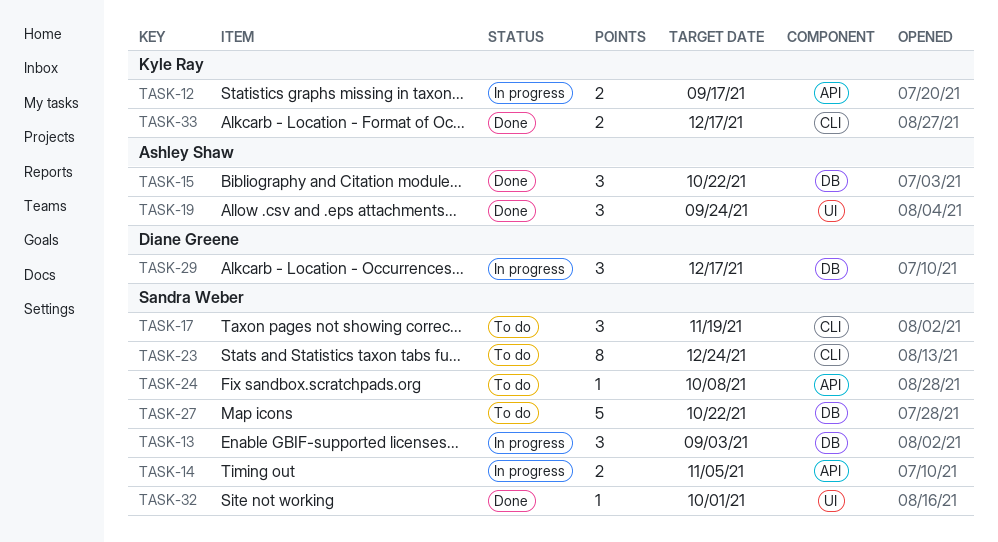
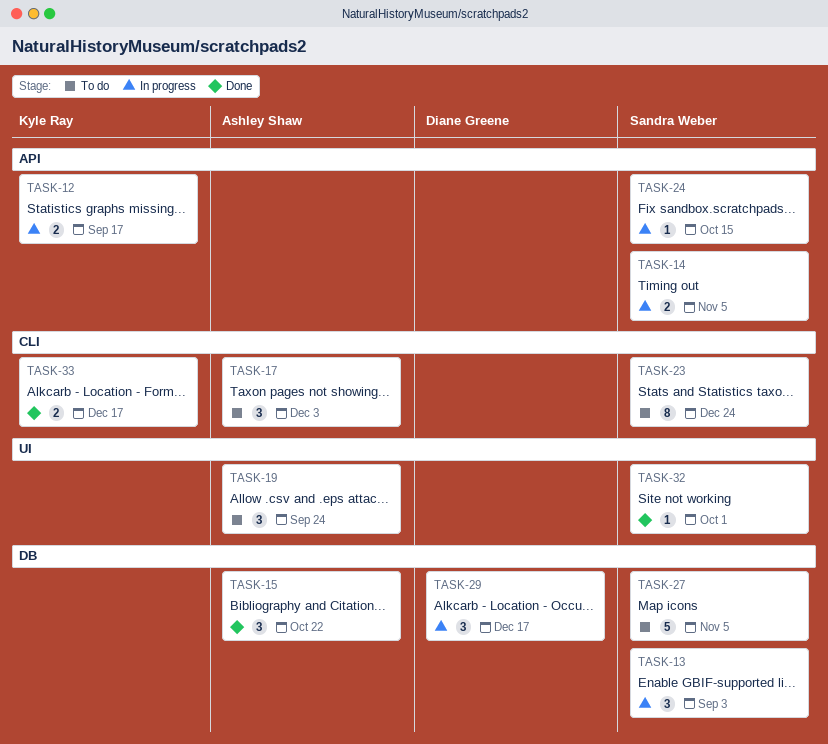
TASK-17, owner: Sandra Weber -> Ashley Shaw
TASK-17, due: Nov 19 -> Dec 3
TASK-19, status: Done -> To do
TASK-24, status: To do -> In progress
TASK-24, due: Oct 8 -> Oct 15
TASK-27, due: Oct 22 -> Nov 5

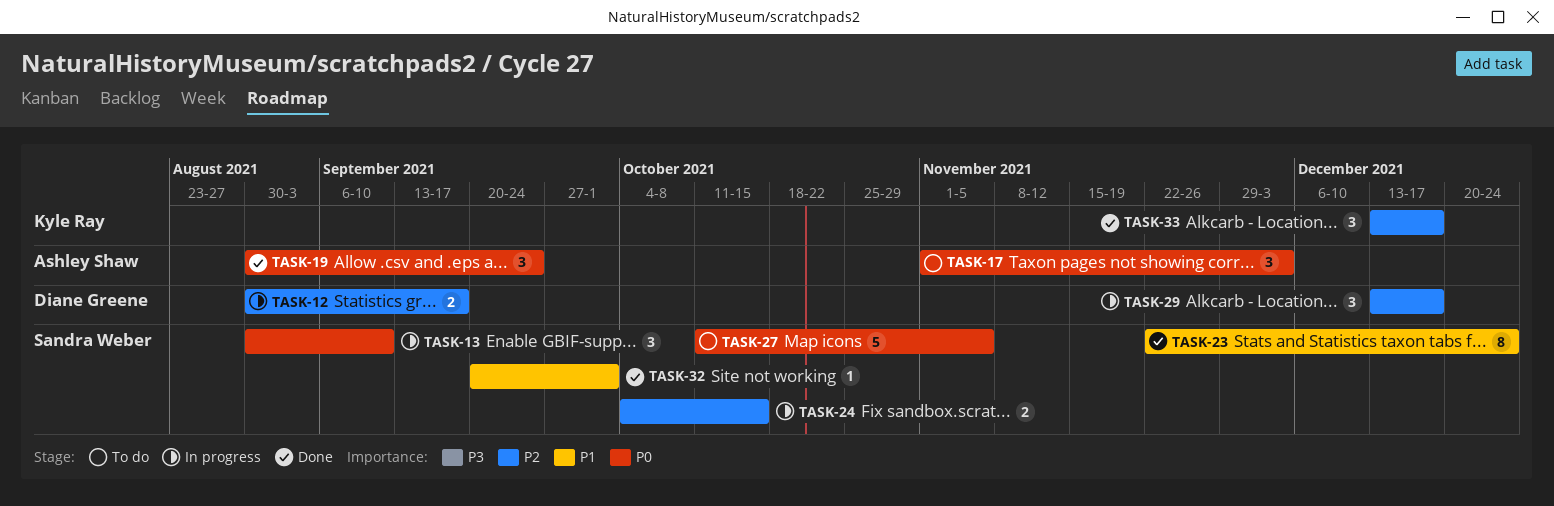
TASK-12, owner: Kyle Ray -> Diane Greene
TASK-13, due: Sep 3 -> Sep 10
TASK-14: present -> none
TASK-15: present -> none
TASK-19, status: To do -> Done
TASK-23, status: To do -> Done
TASK-24, estimate: 1 -> 2
TASK-33, estimate: 2 -> 3

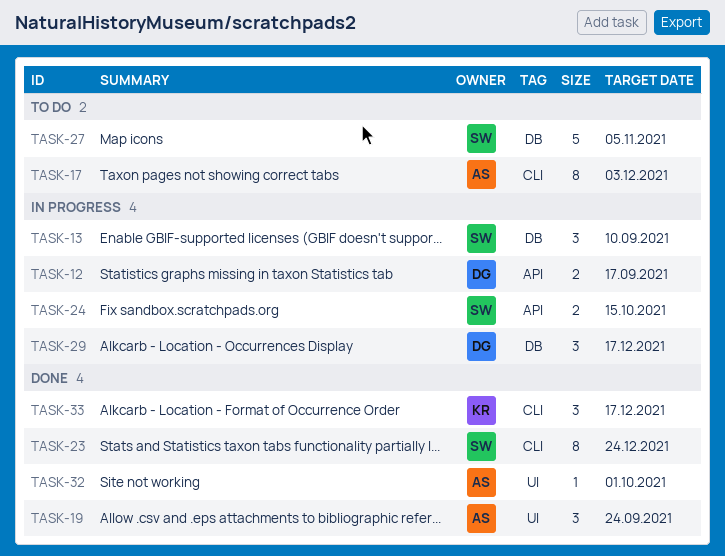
TASK-17, estimate: 3 -> 8
TASK-32, owner: Sandra Weber -> Ashley Shaw

